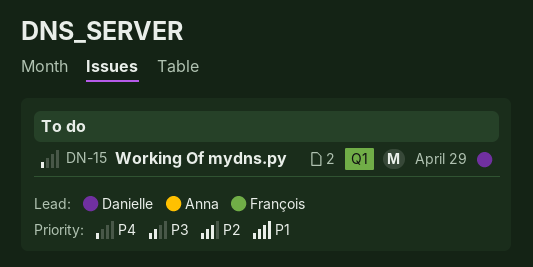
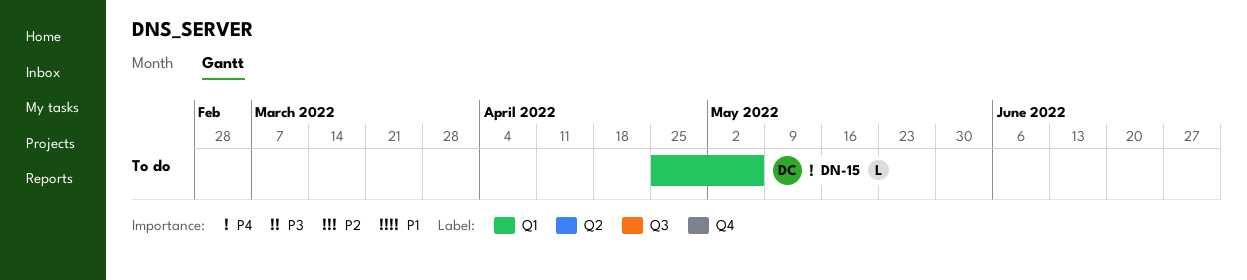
DN-15, estimate: M -> L
DN-15, due: Apr 29 -> May 6

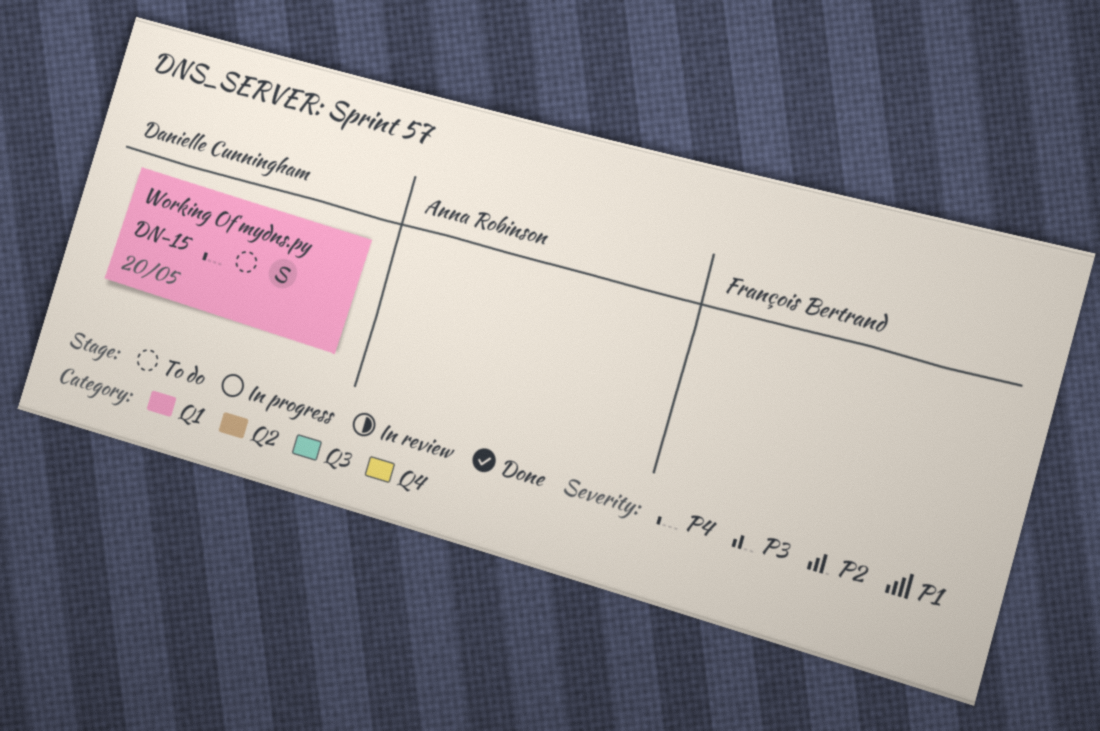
DN-15, estimate: L -> S
DN-15, due: May 6 -> May 20

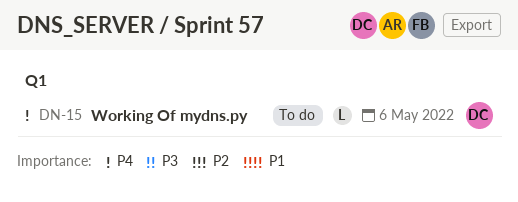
DN-15, estimate: S -> L
DN-15, due: May 20 -> May 6

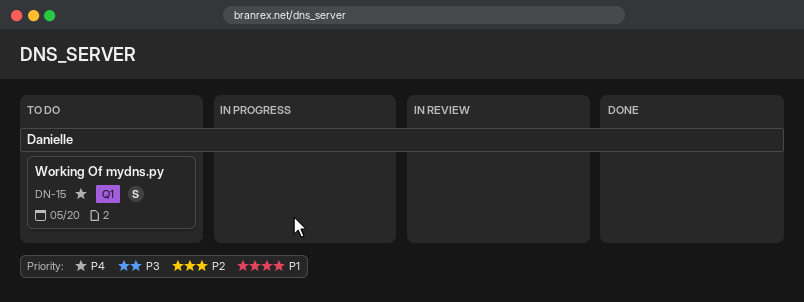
DN-15, estimate: L -> S
DN-15, due: May 6 -> May 20

